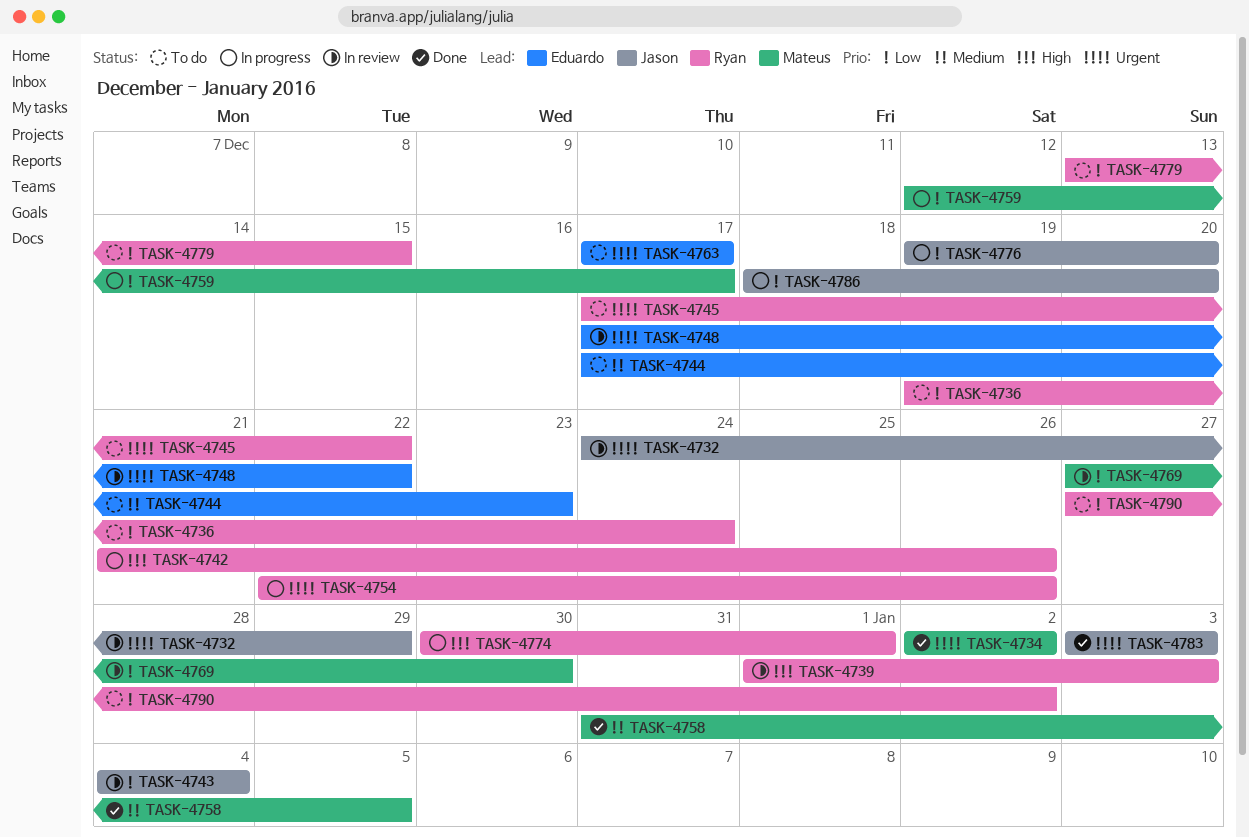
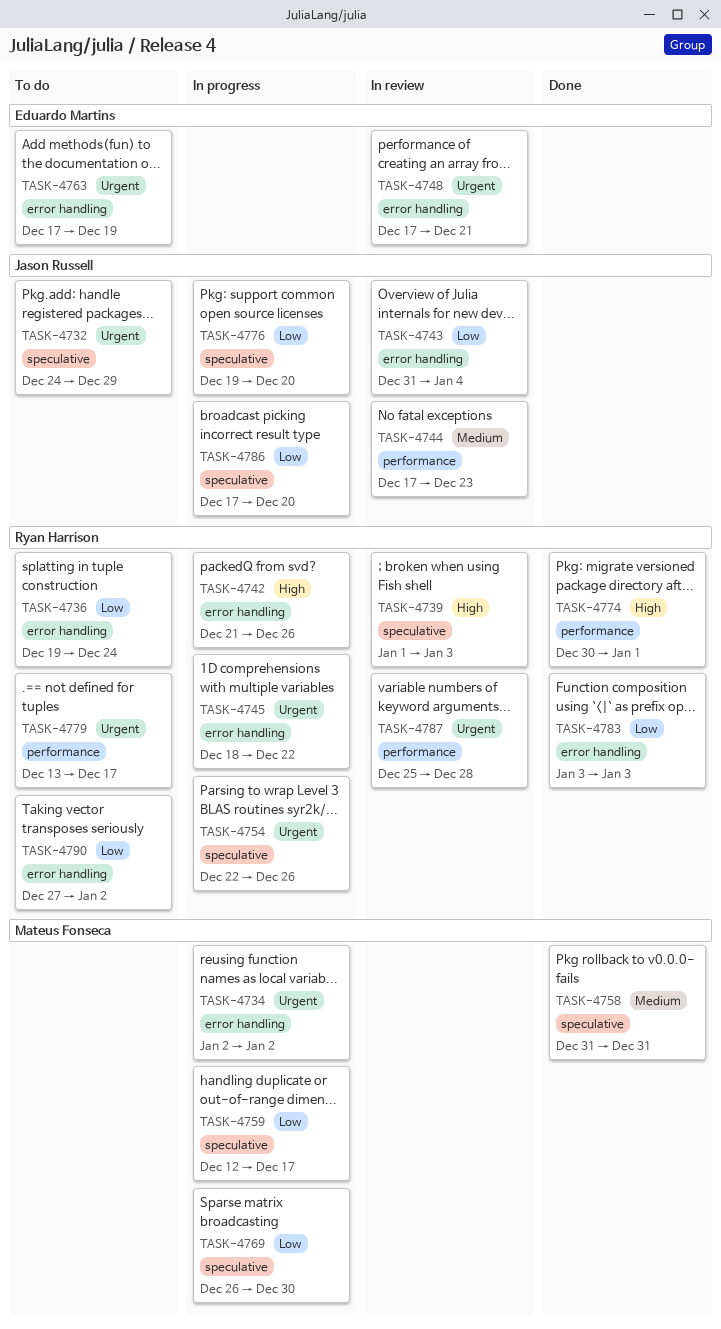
TASK-4732, status: In review -> To do
TASK-4734, status: Done -> In progress
TASK-4743, start: Jan 4 -> Dec 31
TASK-4744, status: To do -> In review
TASK-4744, owner: Eduardo Martins -> Jason Russell
TASK-4745, status: To do -> In progress
TASK-4745, start: Dec 17 -> Dec 18
TASK-4748, due: Dec 22 -> Dec 21
TASK-4758, due: Jan 5 -> Dec 31
TASK-4763, due: Dec 17 -> Dec 19
TASK-4769, status: In review -> In progress
TASK-4769, start: Dec 27 -> Dec 26
TASK-4774, status: In progress -> Done
TASK-4779, priority: Low -> Urgent
TASK-4779, due: Dec 15 -> Dec 17
TASK-4783, owner: Jason Russell -> Ryan Harrison
TASK-4783, priority: Urgent -> Low
TASK-4786, start: Dec 18 -> Dec 17
TASK-4787: none -> present

